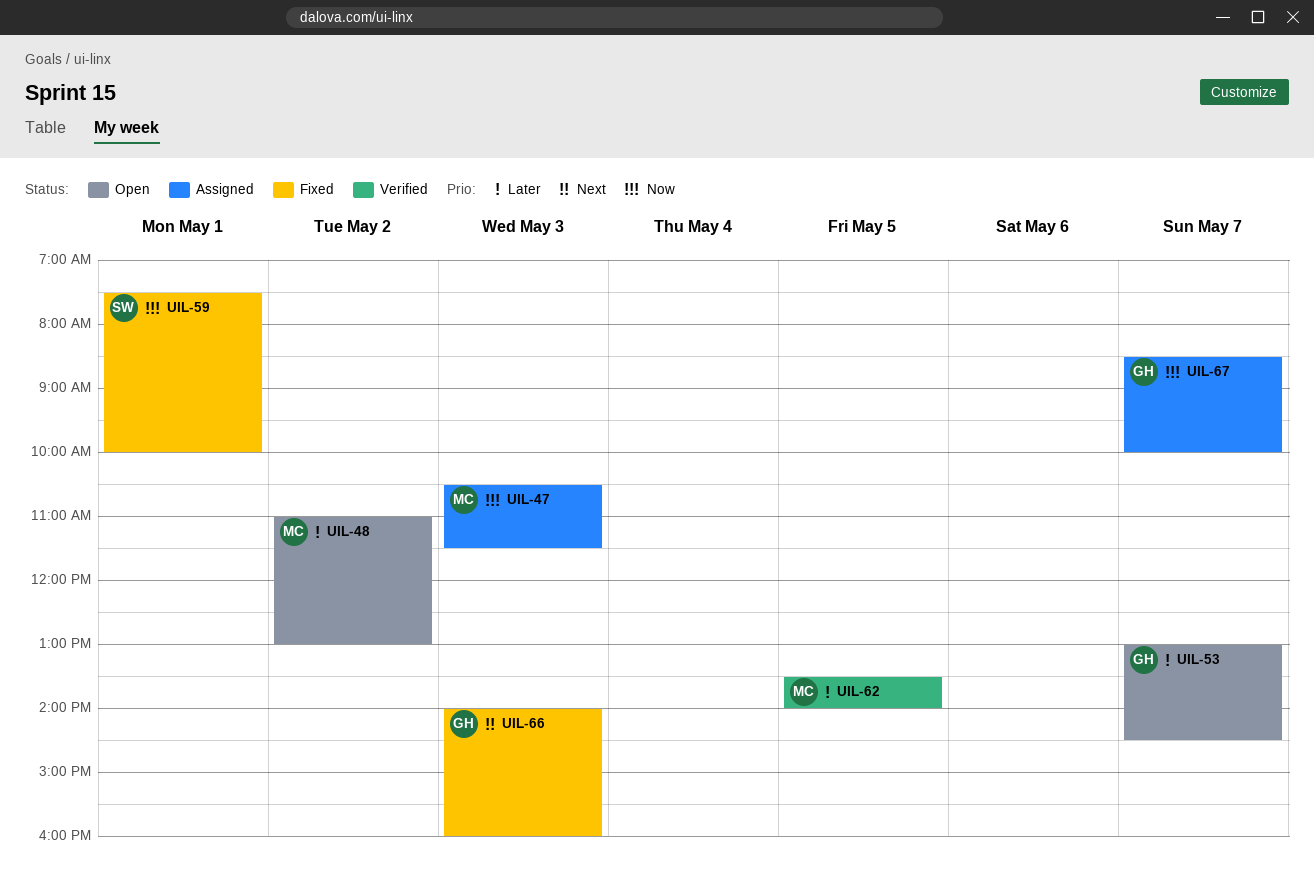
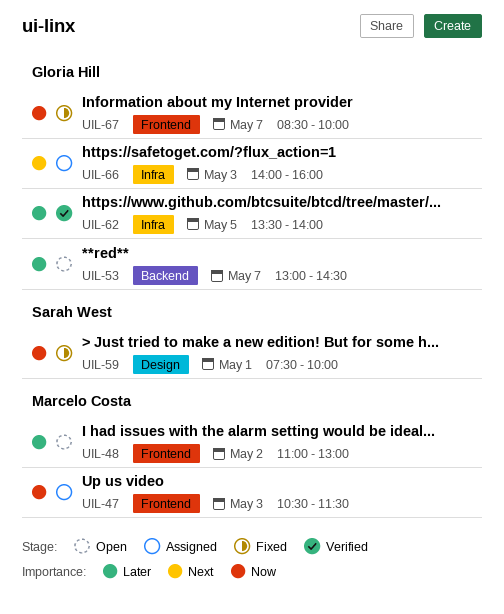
UIL-62, owner: Marcelo Costa -> Gloria Hill
UIL-66, status: Fixed -> Assigned
UIL-67, status: Assigned -> Fixed

